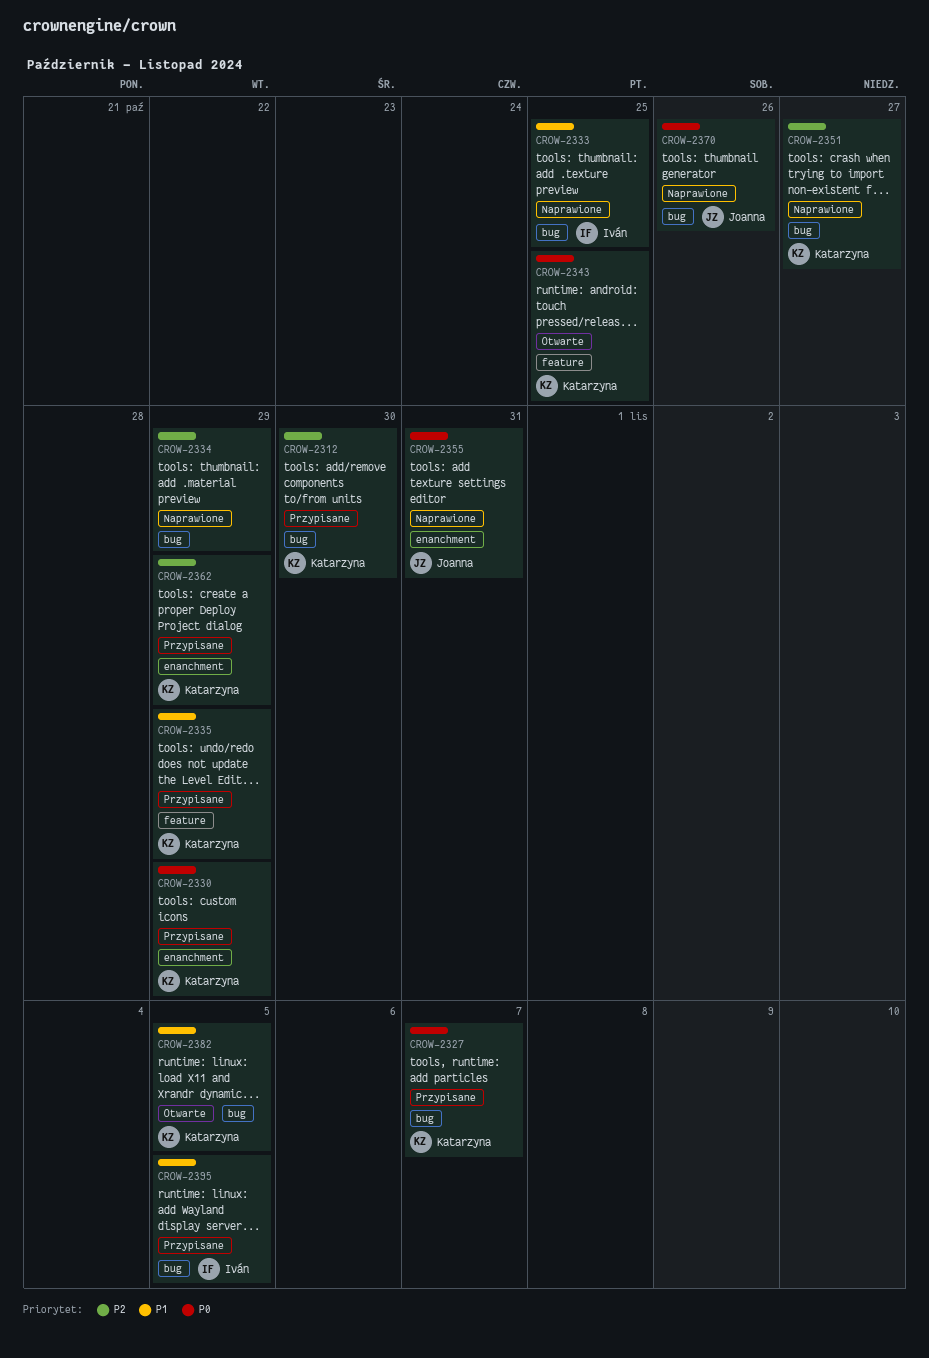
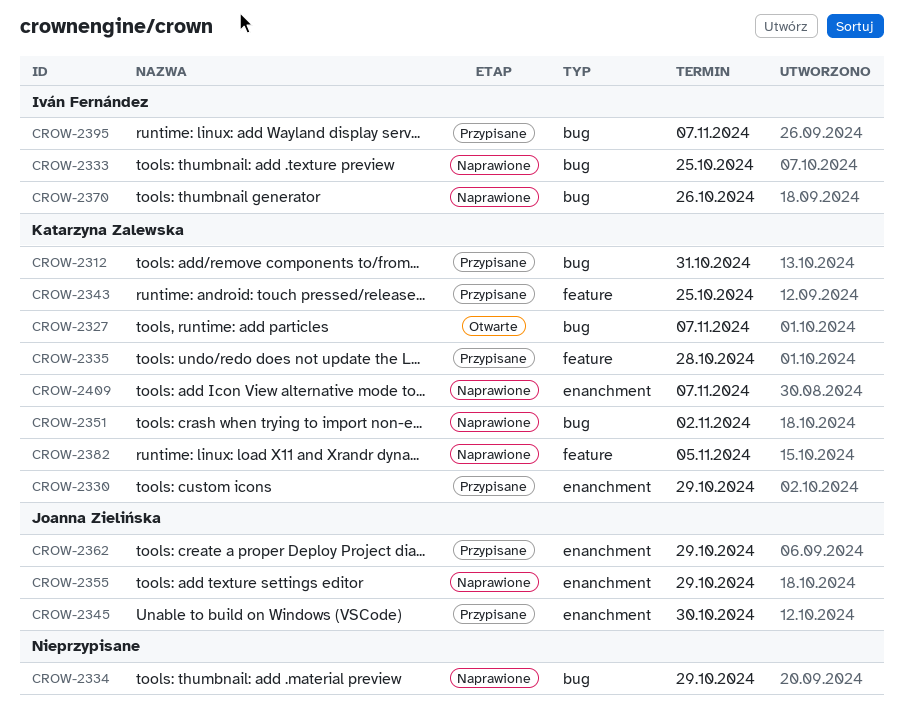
CROW-2312, due: Oct 30 -> Oct 31
CROW-2327, status: Przypisane -> Otwarte
CROW-2335, due: Oct 29 -> Oct 28
CROW-2343, status: Otwarte -> Przypisane
CROW-2345: none -> present
CROW-2351, due: Oct 27 -> Nov 2
CROW-2355, due: Oct 31 -> Oct 29
CROW-2362, owner: Katarzyna Zalewska -> Joanna Zielińska
CROW-2370, owner: Joanna Zielińska -> Iván Fernández
CROW-2382, status: Otwarte -> Naprawione
CROW-2382, label: bug -> feature
CROW-2395, due: Nov 5 -> Nov 7
CROW-2409: none -> present

